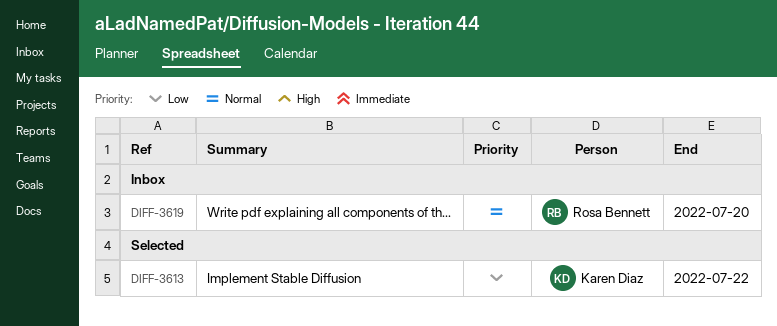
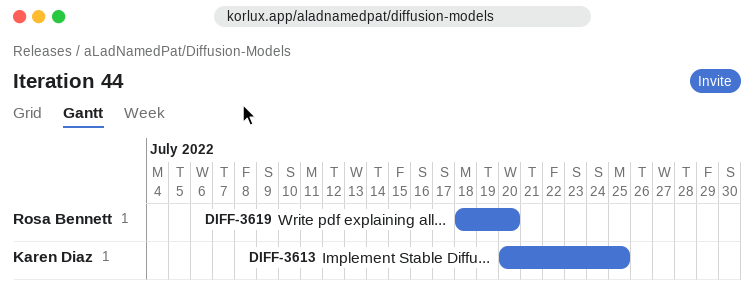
DIFF-3613, due: Jul 22 -> Jul 25

